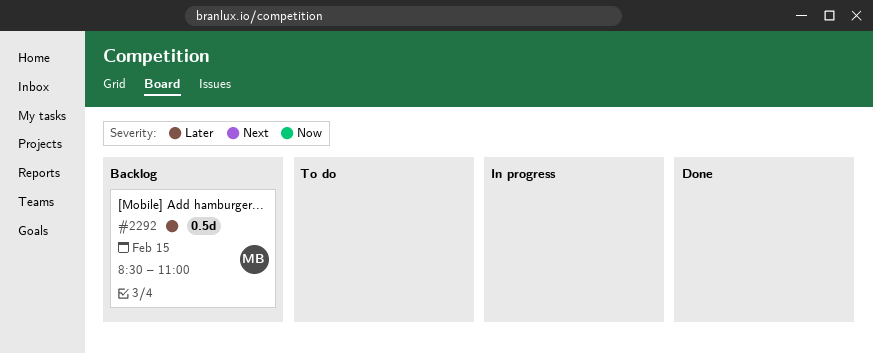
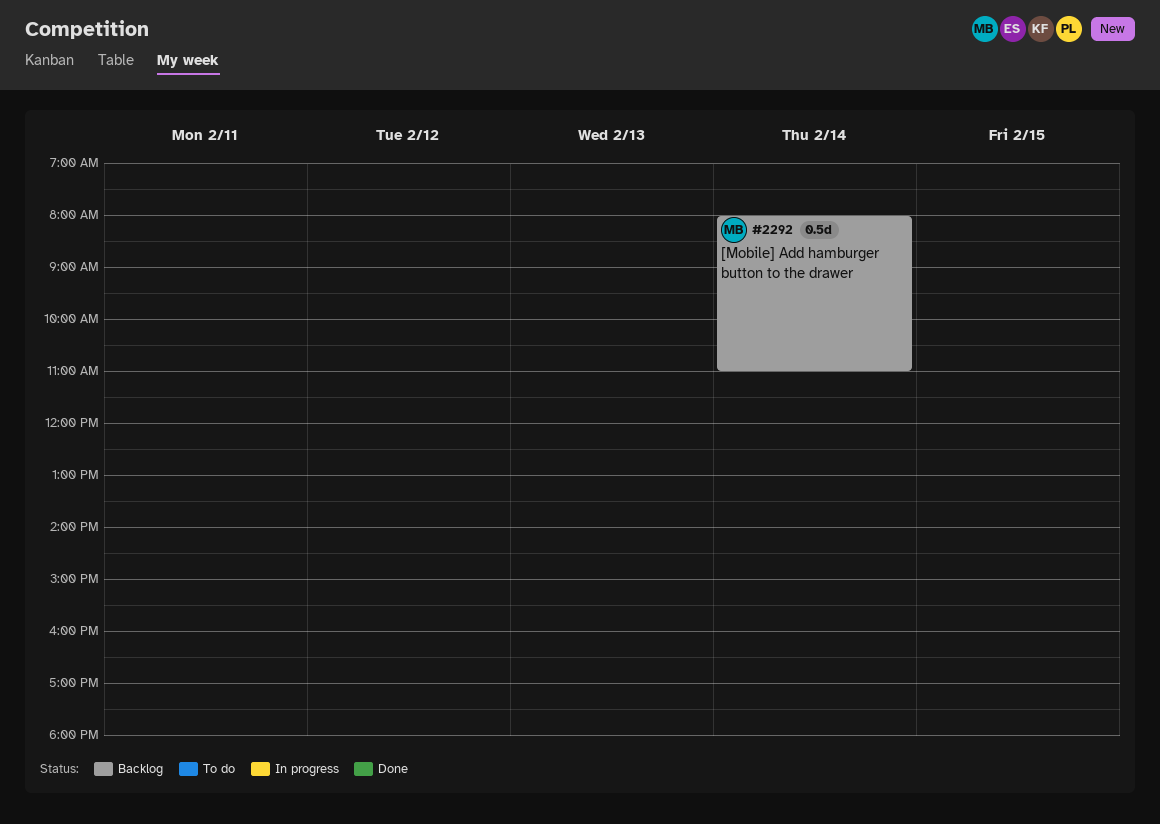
#2292, day: Feb 15 -> Feb 14
#2292, begins: 08:30 -> 08:00

